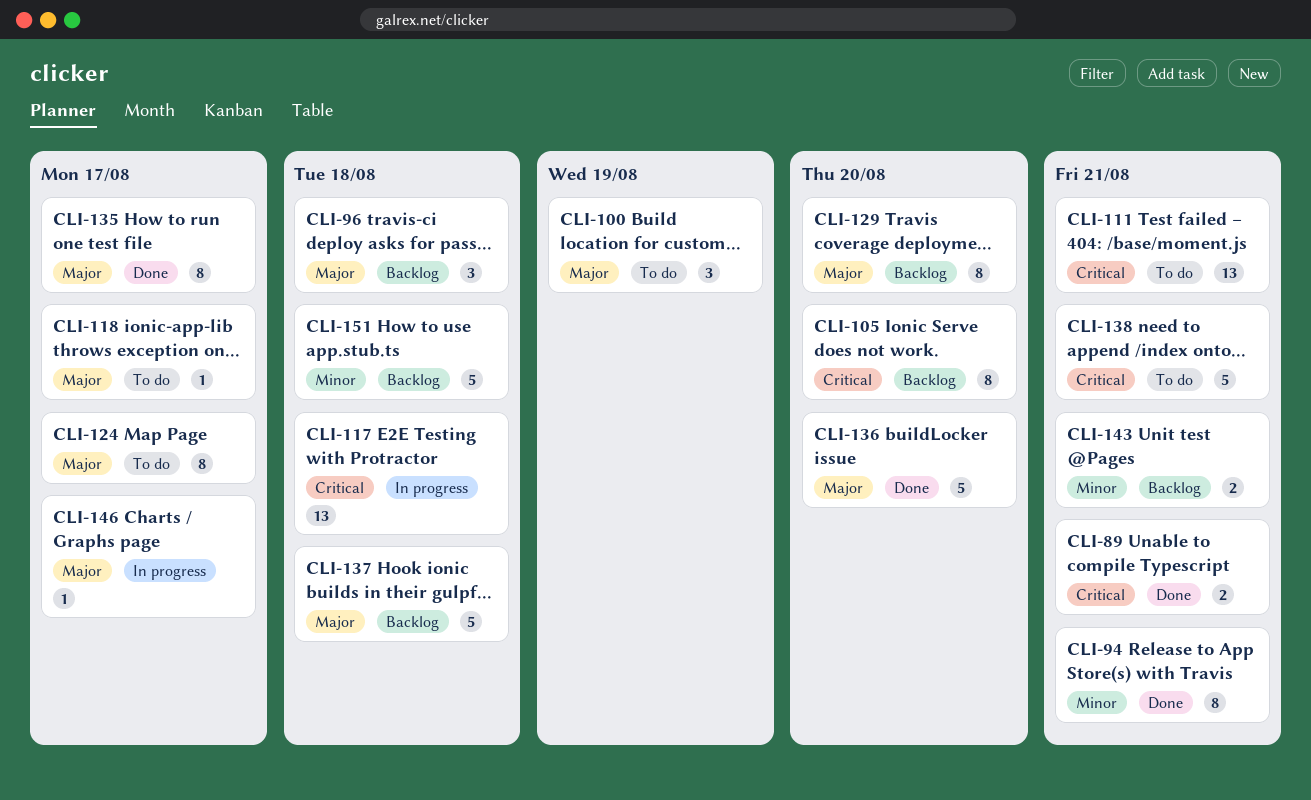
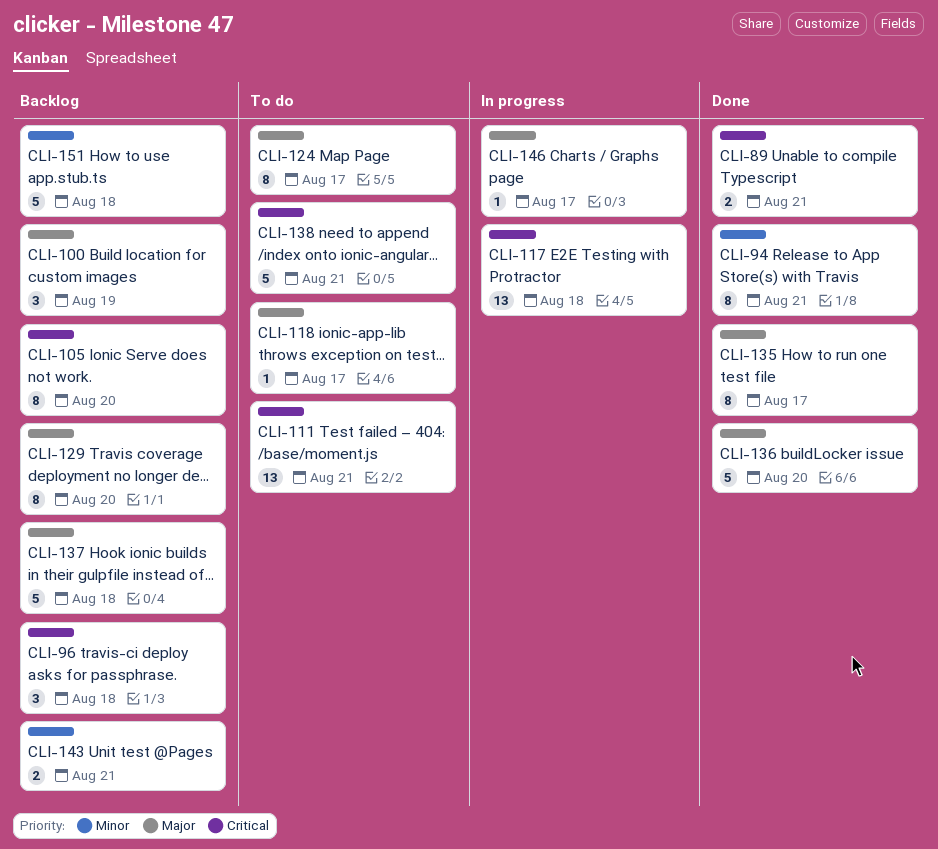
CLI-96, priority: Major -> Critical
CLI-100, status: To do -> Backlog

